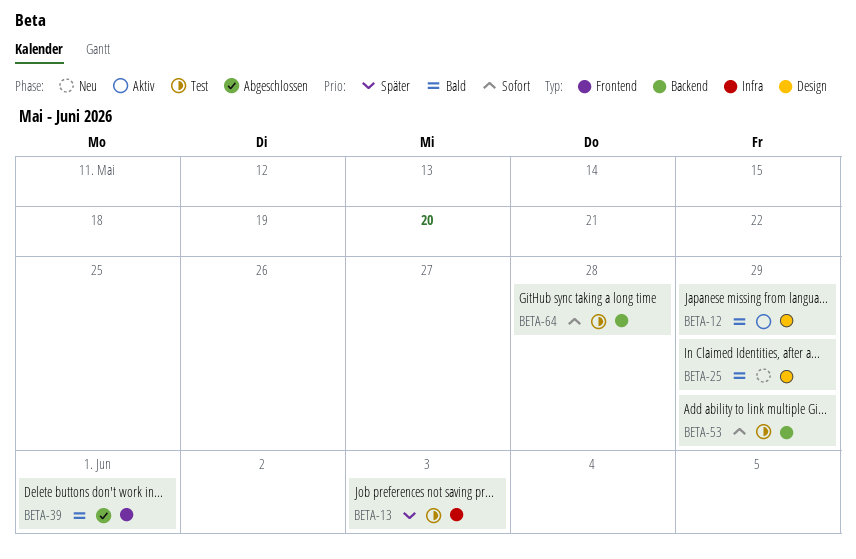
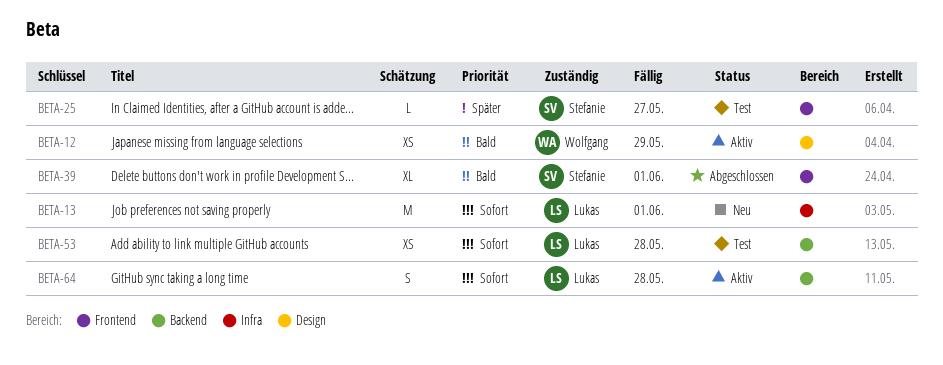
BETA-13, status: Test -> Neu
BETA-13, priority: Später -> Sofort
BETA-13, due: Jun 3 -> Jun 1
BETA-25, status: Neu -> Test
BETA-25, priority: Bald -> Später
BETA-25, label: Design -> Frontend
BETA-25, due: May 29 -> May 27
BETA-53, due: May 29 -> May 28
BETA-64, status: Test -> Aktiv

